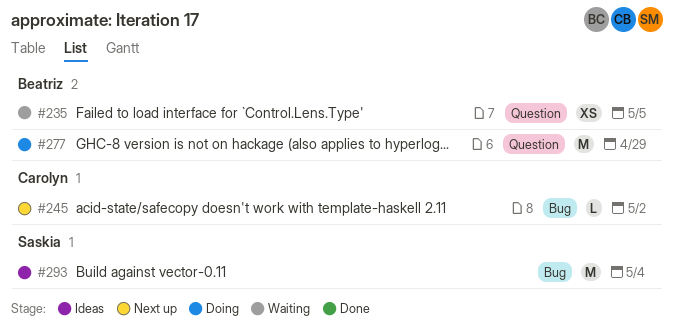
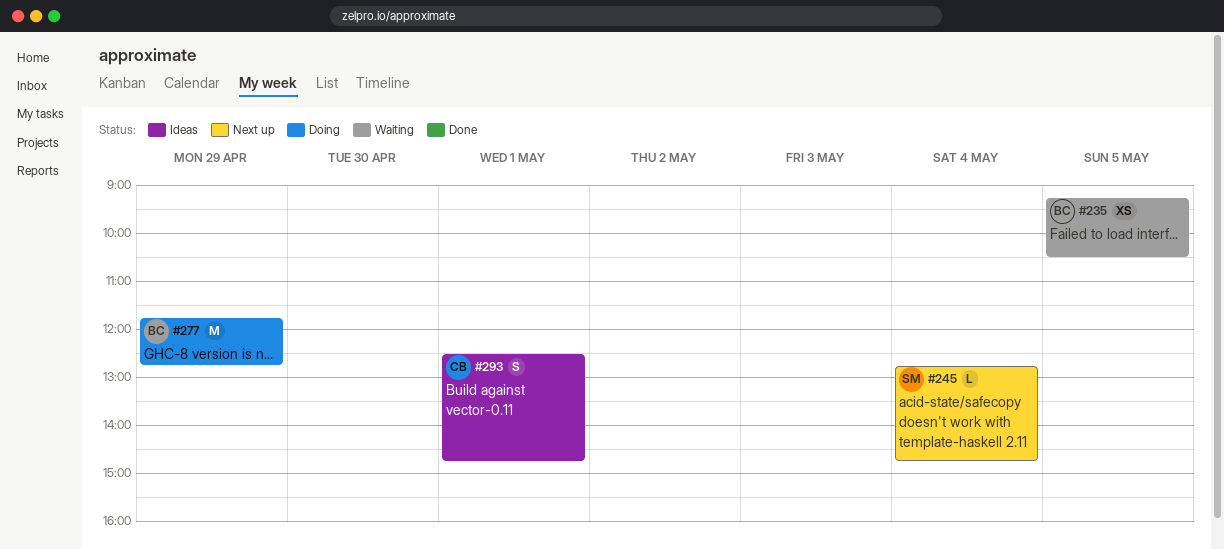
#245, owner: Carolyn -> Saskia
#245, day: May 2 -> May 4
#293, owner: Saskia -> Carolyn
#293, estimate: M -> S
#293, day: May 4 -> May 1

